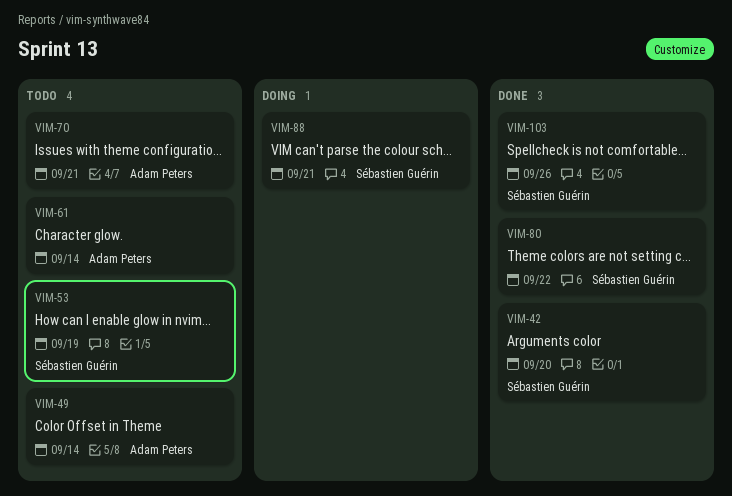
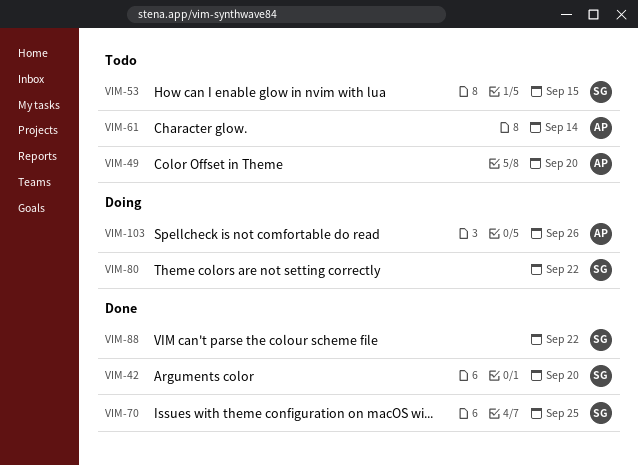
VIM-49, due: Sep 14 -> Sep 20
VIM-53, due: Sep 19 -> Sep 15
VIM-70, status: Todo -> Done
VIM-70, owner: Adam Peters -> Sébastien Guérin
VIM-70, due: Sep 21 -> Sep 25
VIM-80, status: Done -> Doing
VIM-88, status: Doing -> Done
VIM-88, due: Sep 21 -> Sep 22
VIM-103, status: Done -> Doing
VIM-103, owner: Sébastien Guérin -> Adam Peters

